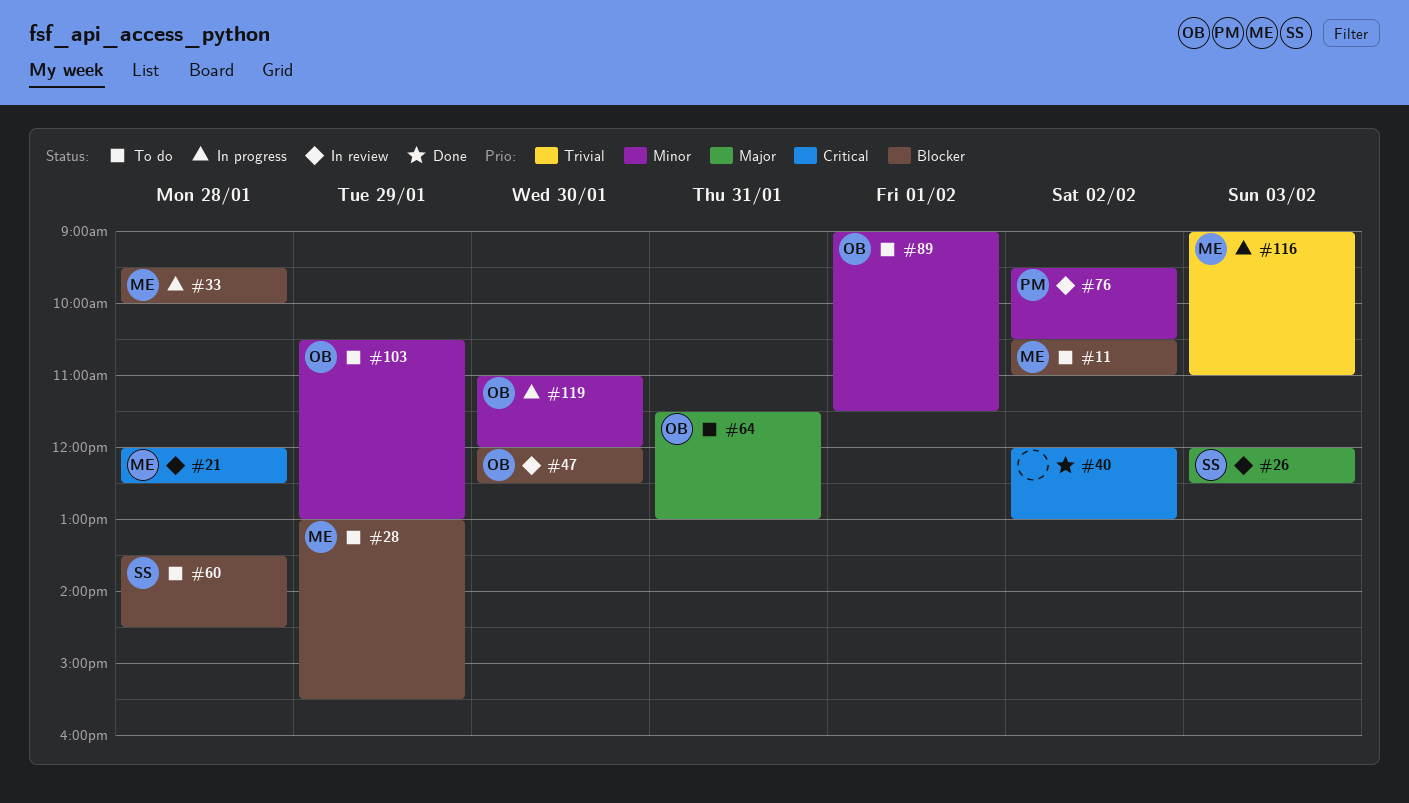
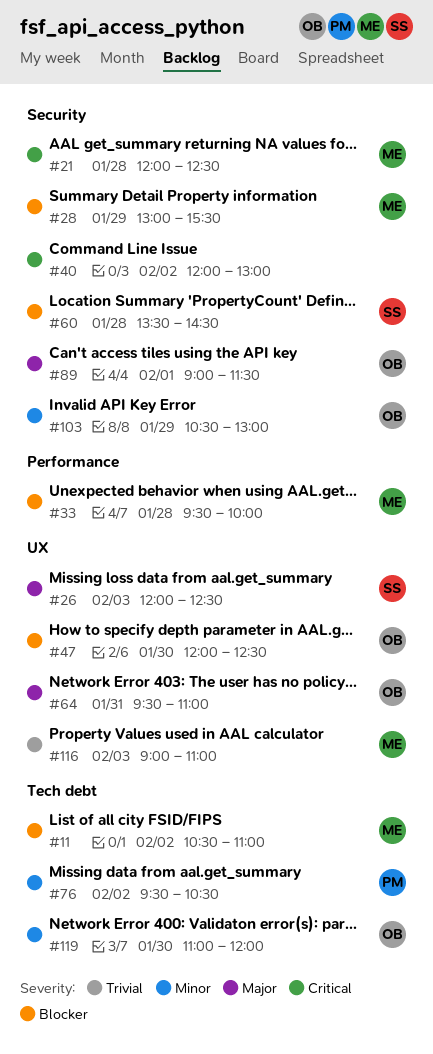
#64, begins: 11:30 -> 09:30
#64, ends: 13:00 -> 11:00
#89, priority: Minor -> Major

